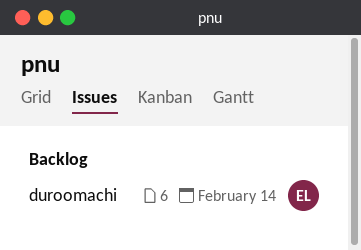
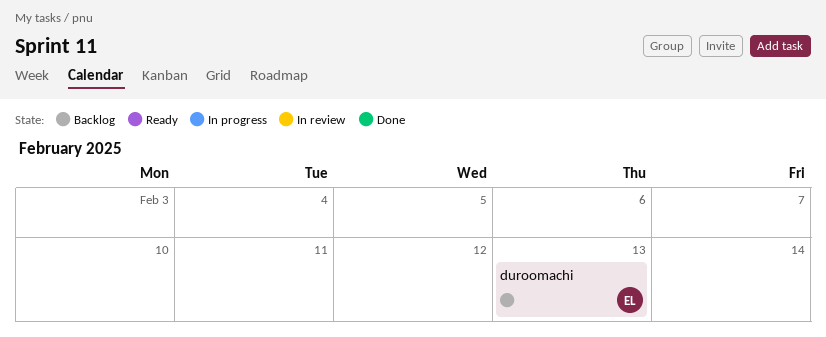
duroomachi, due: Feb 14 -> Feb 13

